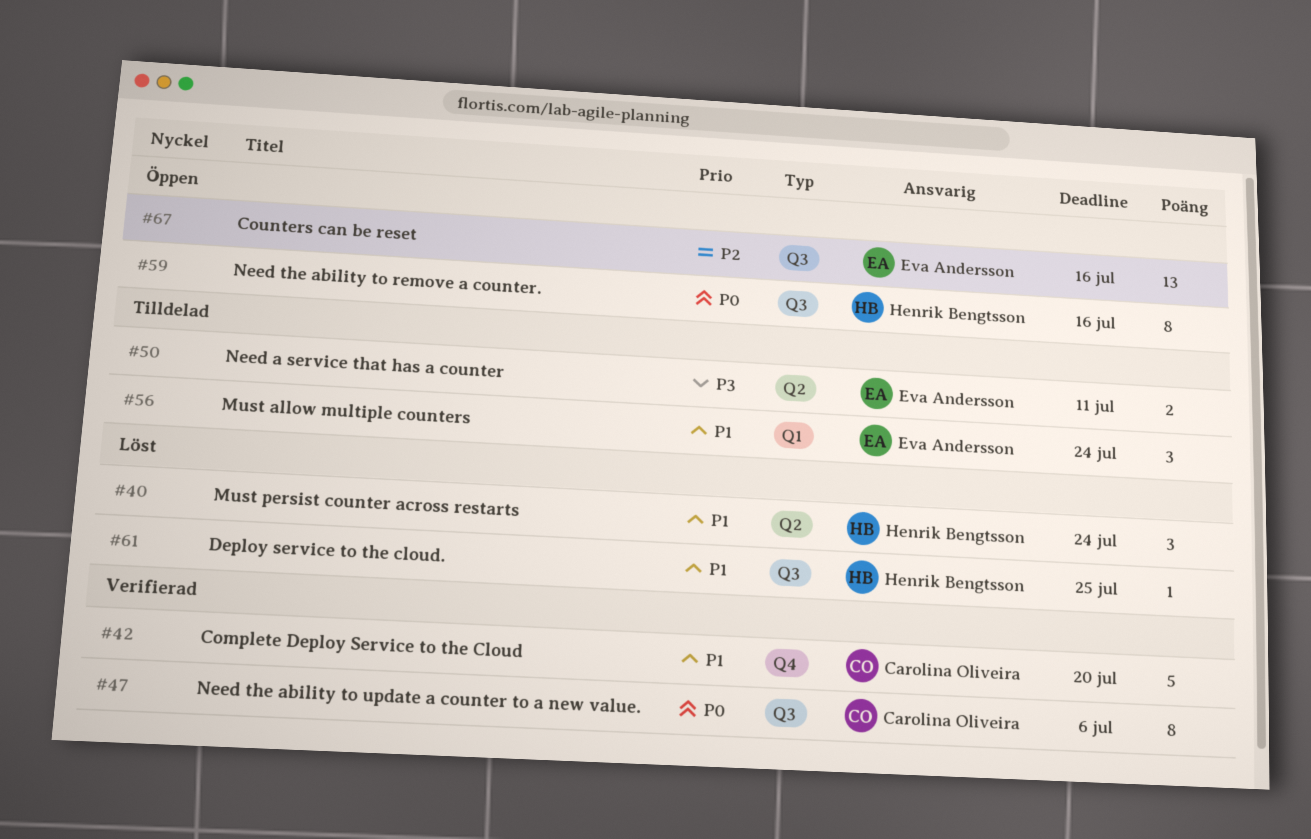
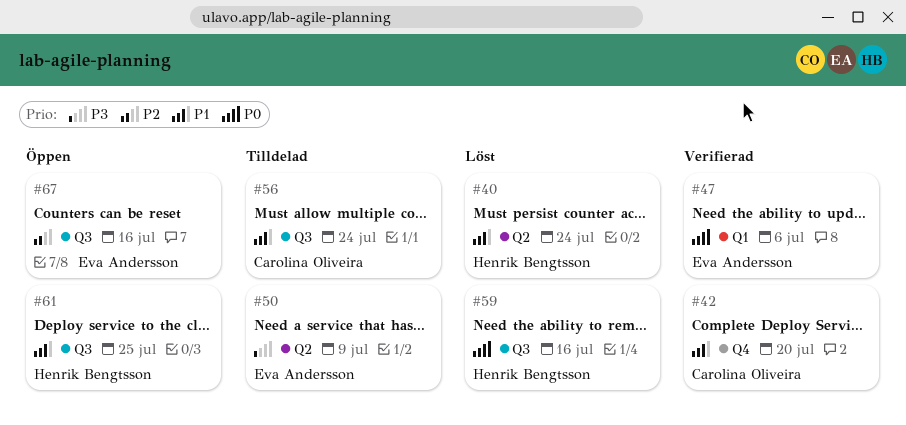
#47, owner: Carolina Oliveira -> Eva Andersson
#47, label: Q3 -> Q1
#50, due: Jul 11 -> Jul 9
#56, owner: Eva Andersson -> Carolina Oliveira
#56, label: Q1 -> Q3
#59, status: Öppen -> Löst
#61, status: Löst -> Öppen

